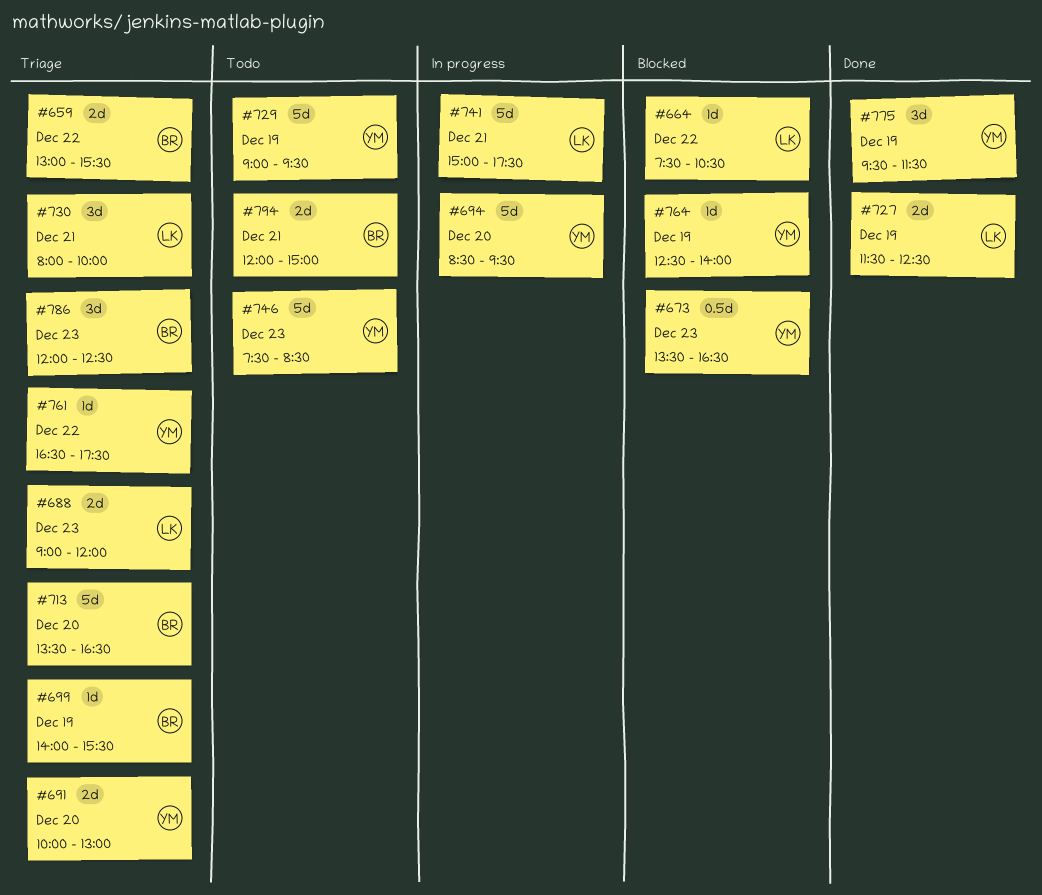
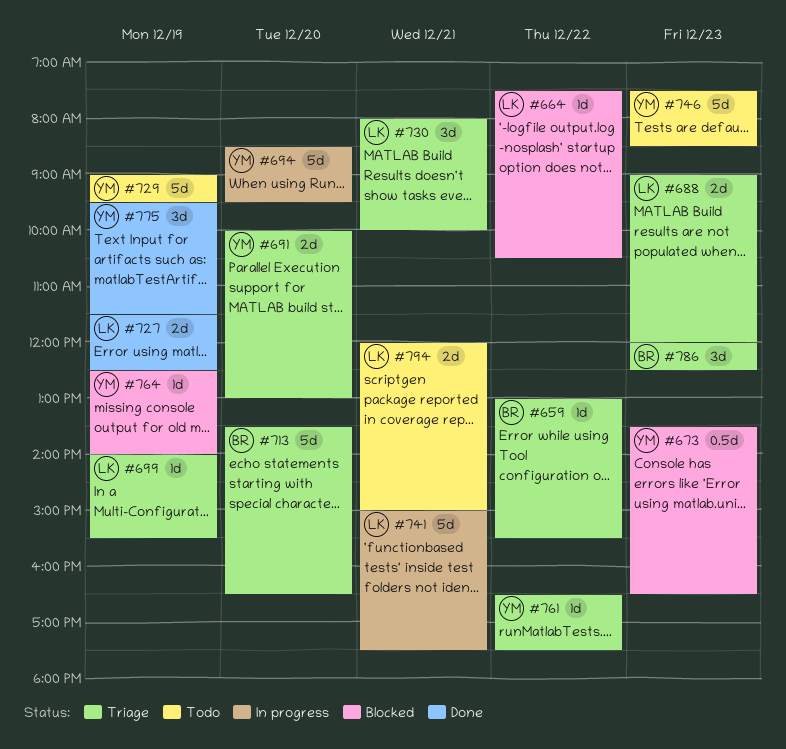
#659, estimate: 2d -> 1d
#699, owner: BR -> LK
#794, owner: BR -> LK

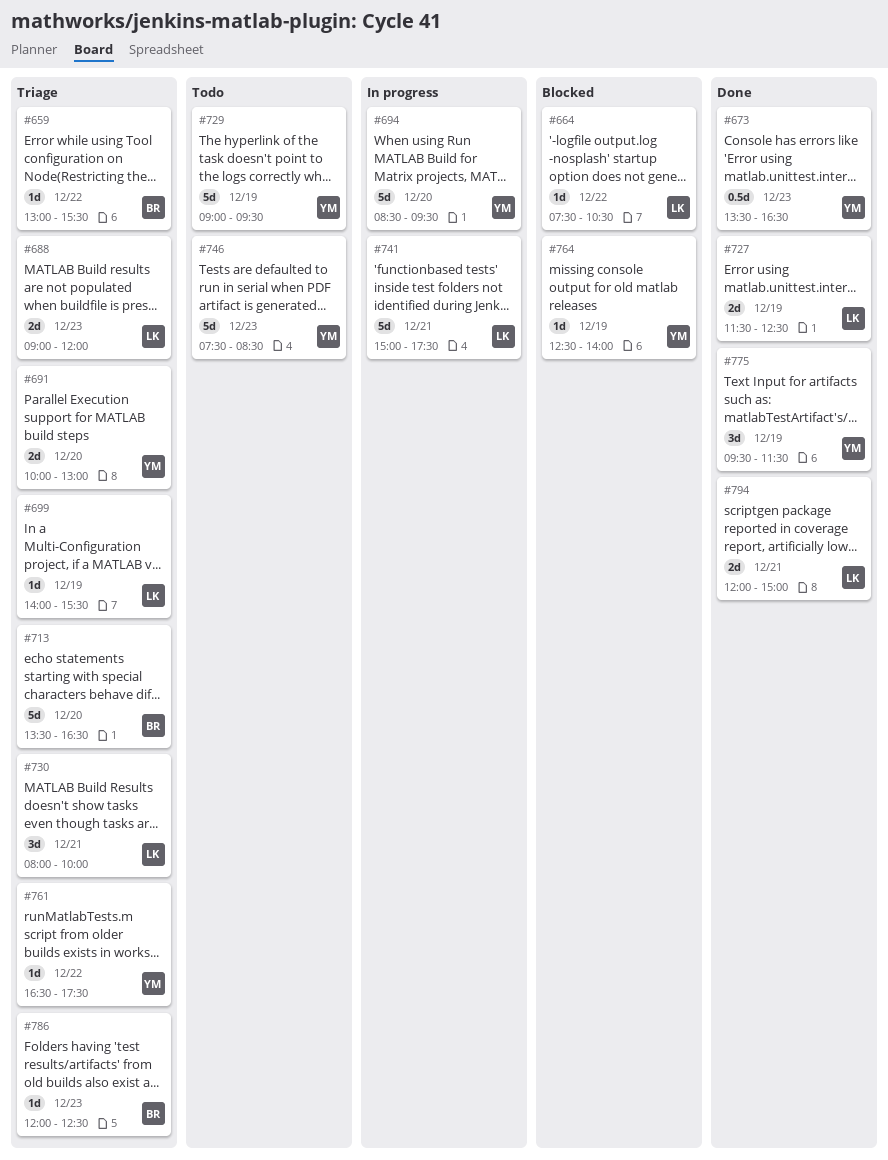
#673, status: Blocked -> Done
#786, estimate: 3d -> 1d
#794, status: Todo -> Done

